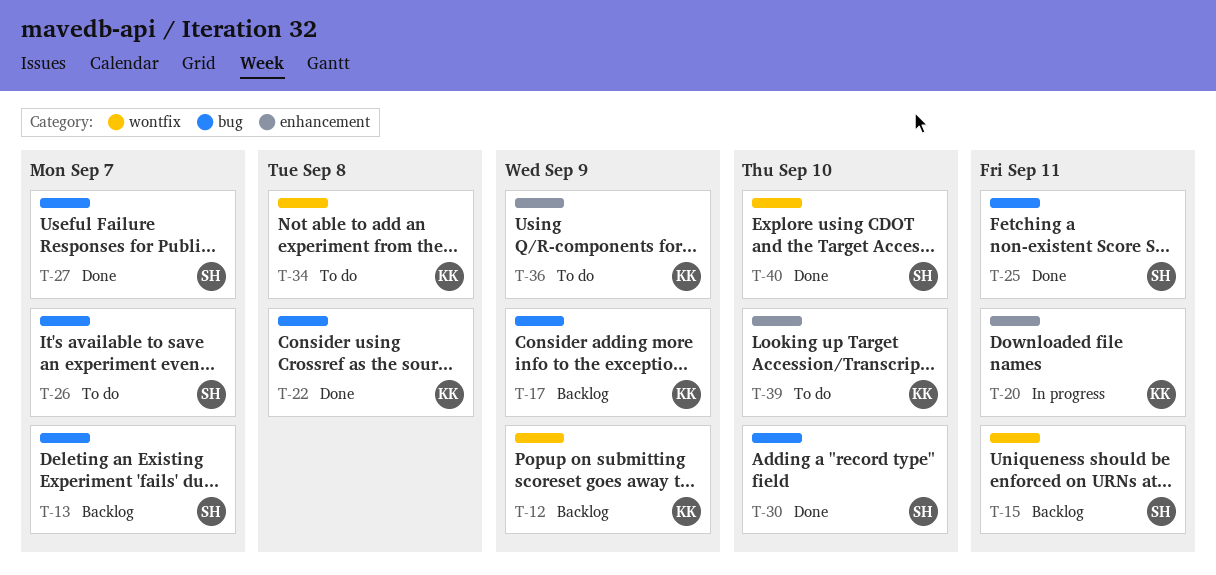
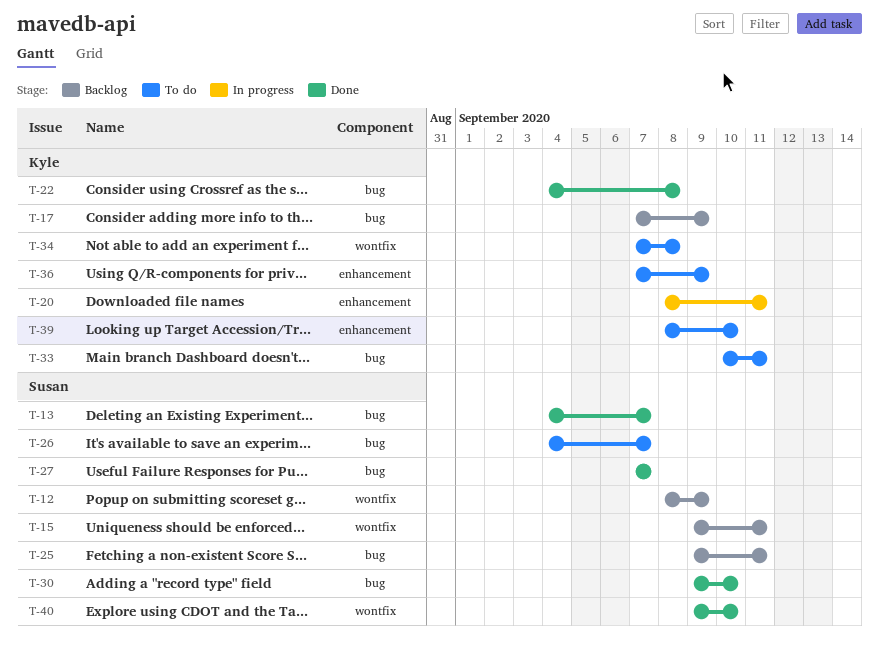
T-12, owner: Kyle -> Susan
T-13, status: Backlog -> Done
T-25, status: Done -> Backlog
T-33: none -> present

